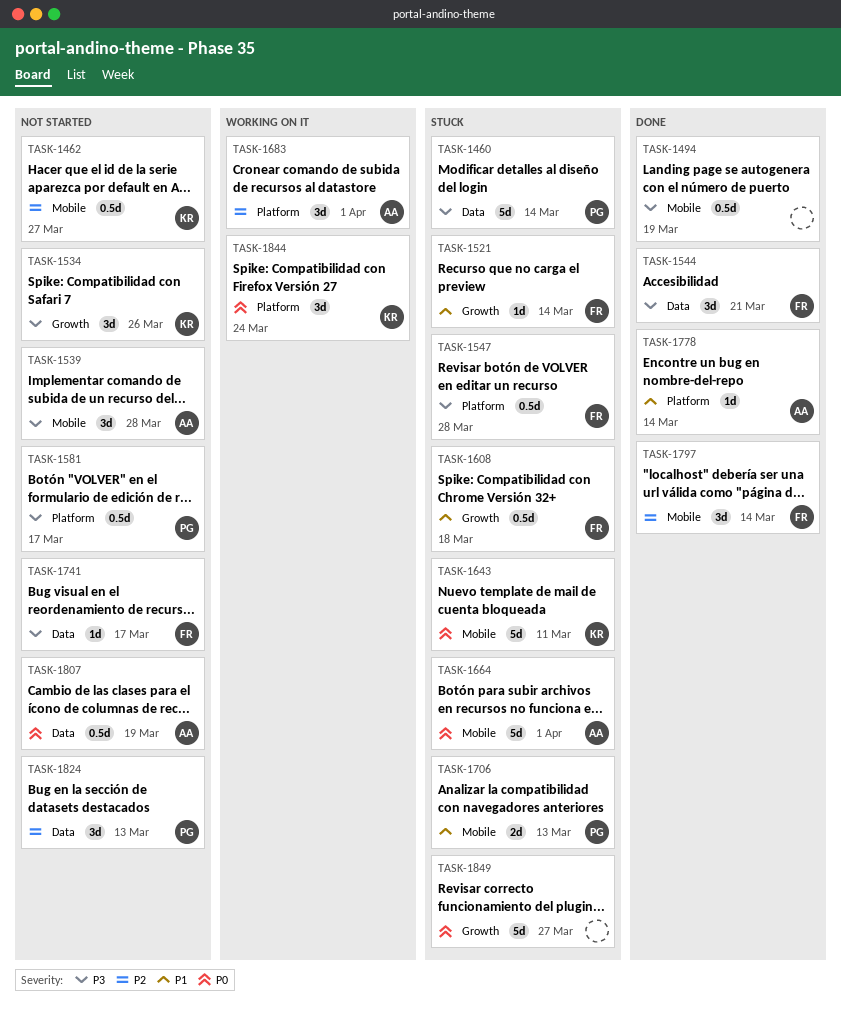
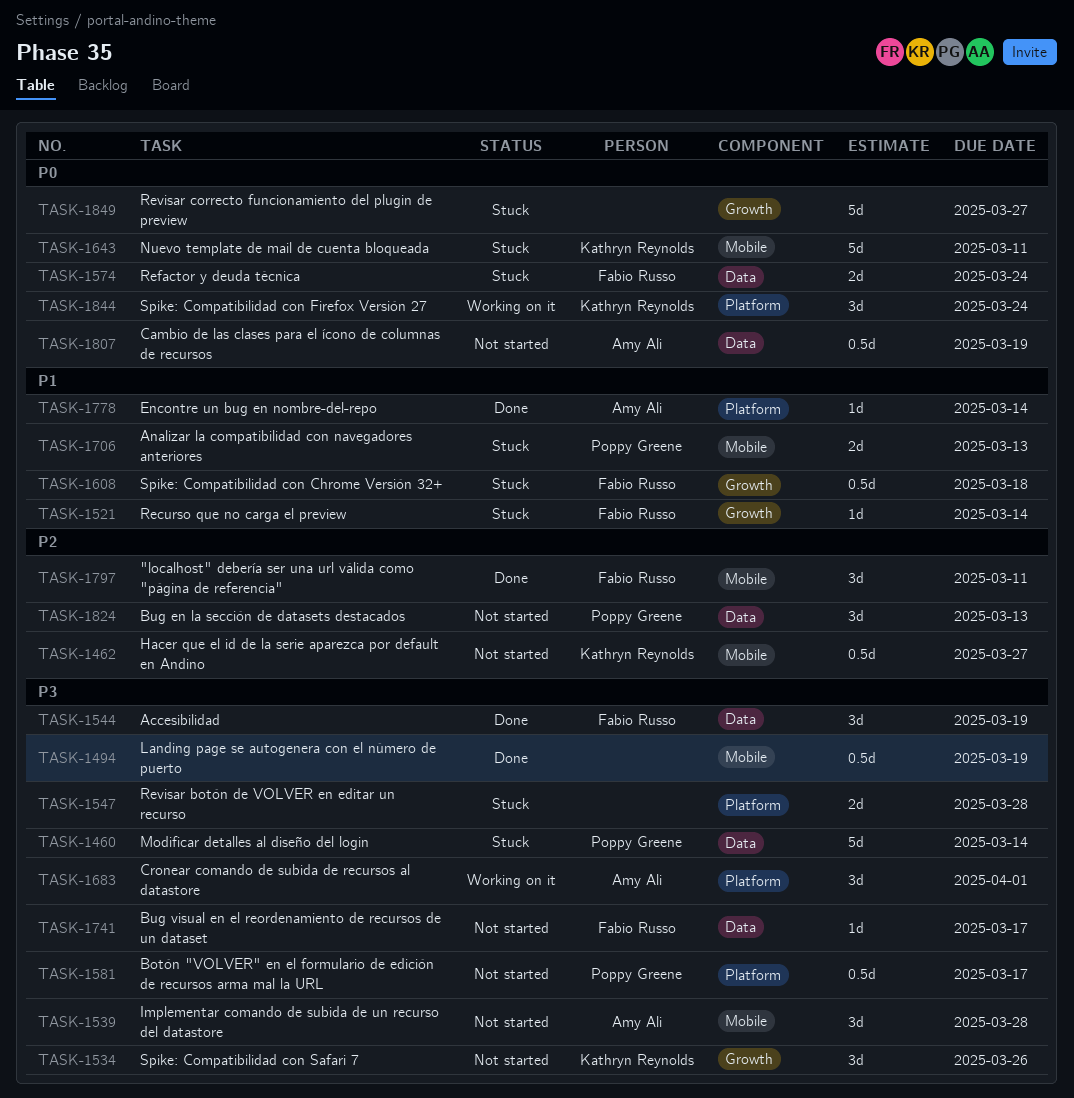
TASK-1544, due: Mar 21 -> Mar 19
TASK-1547, owner: Fabio Russo -> none
TASK-1547, estimate: 0.5d -> 2d
TASK-1574: none -> present
TASK-1664: present -> none
TASK-1683, priority: P2 -> P3
TASK-1797, due: Mar 14 -> Mar 11

